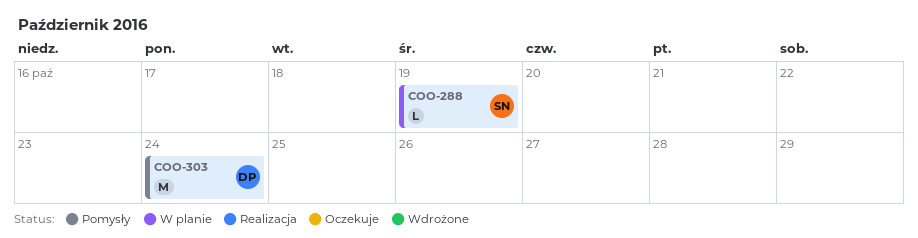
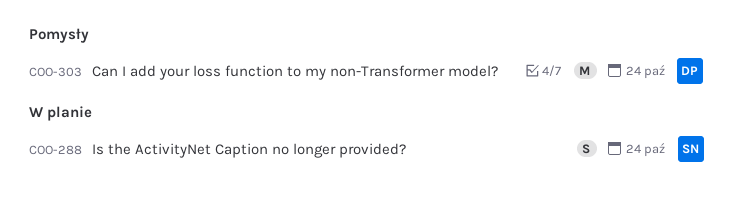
COO-288, estimate: L -> S
COO-288, due: Oct 19 -> Oct 24

